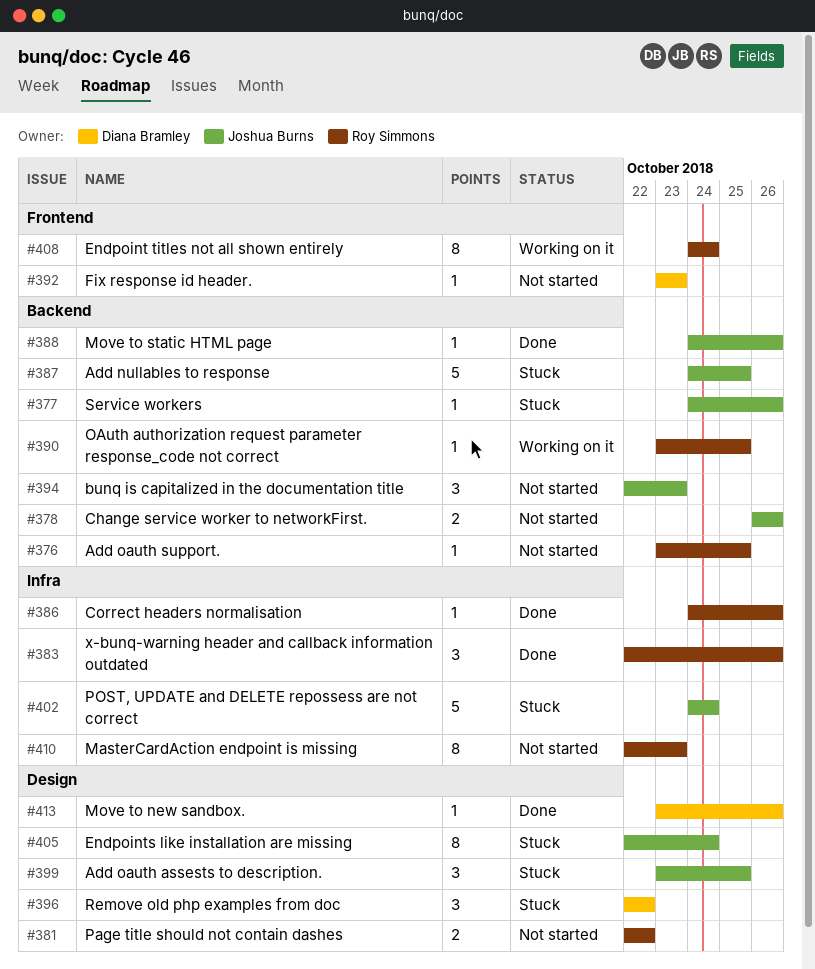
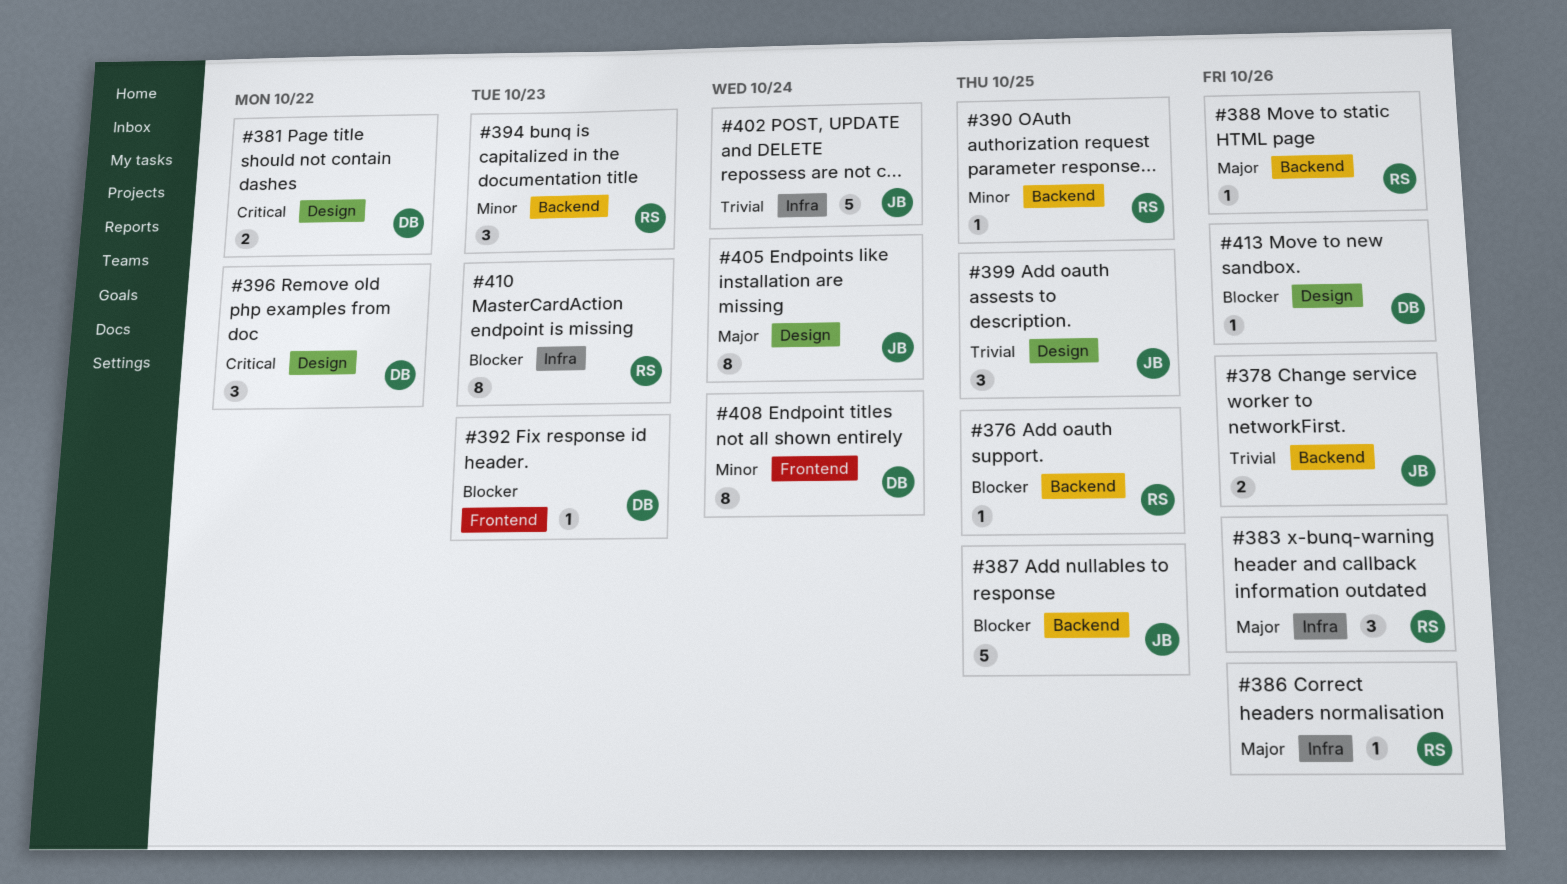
#377: present -> none
#381, owner: Roy Simmons -> Diana Bramley
#388, owner: Joshua Burns -> Roy Simmons
#394, owner: Joshua Burns -> Roy Simmons
#408, owner: Roy Simmons -> Diana Bramley

